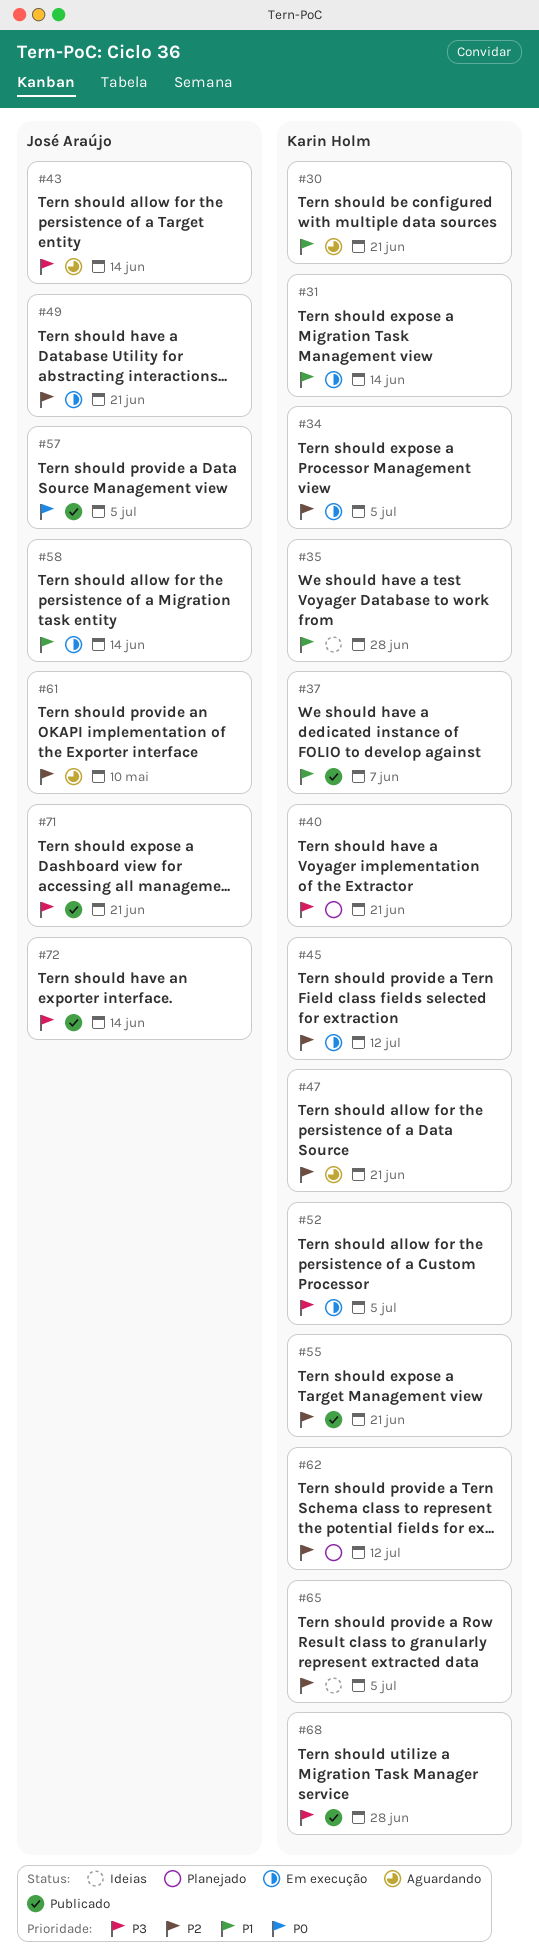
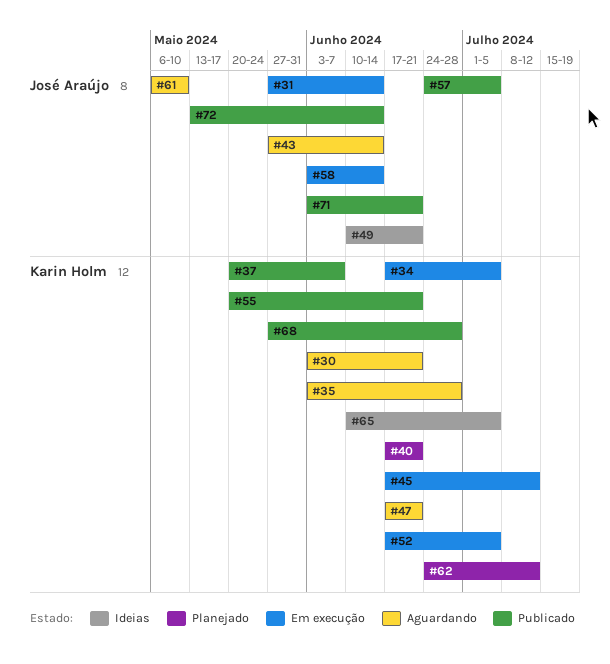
#31, owner: Karin Holm -> José Araújo
#35, status: Ideias -> Aguardando
#49, status: Em execução -> Ideias

